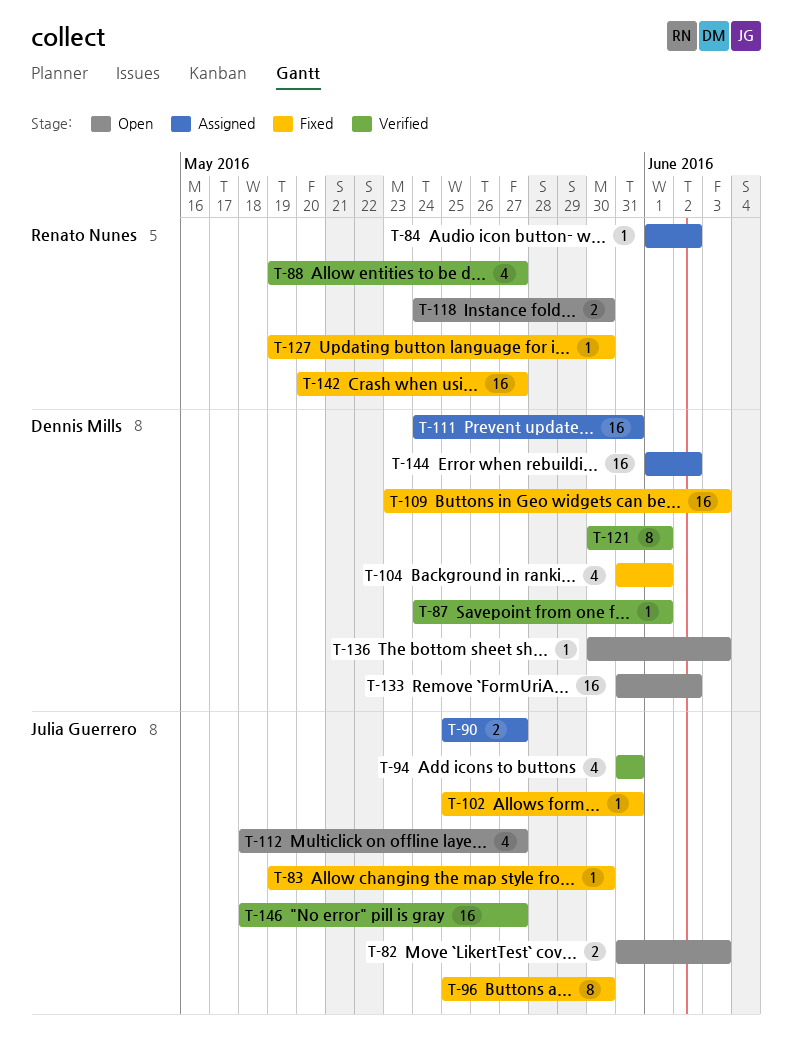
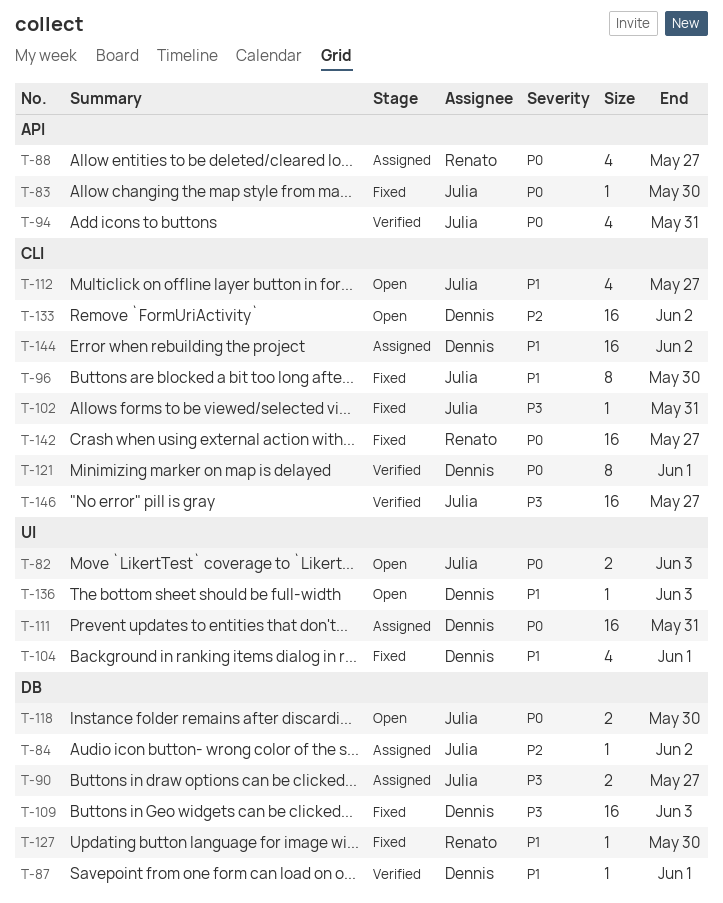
T-84, owner: Renato Nunes -> Julia Guerrero
T-88, status: Verified -> Assigned
T-118, owner: Renato Nunes -> Julia Guerrero

